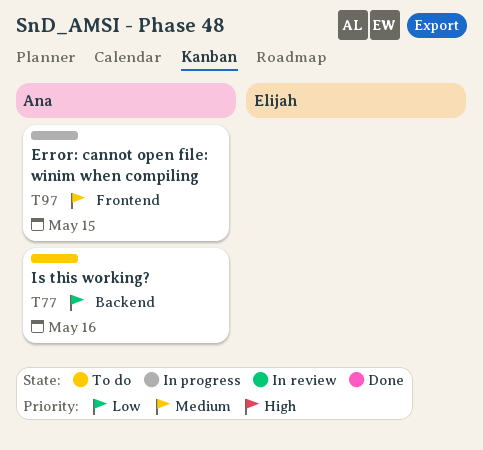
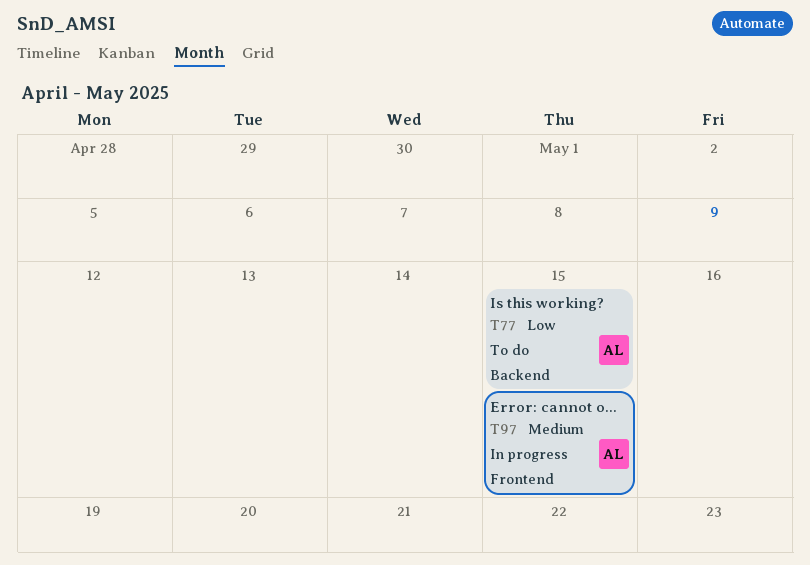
T77, due: May 16 -> May 15

